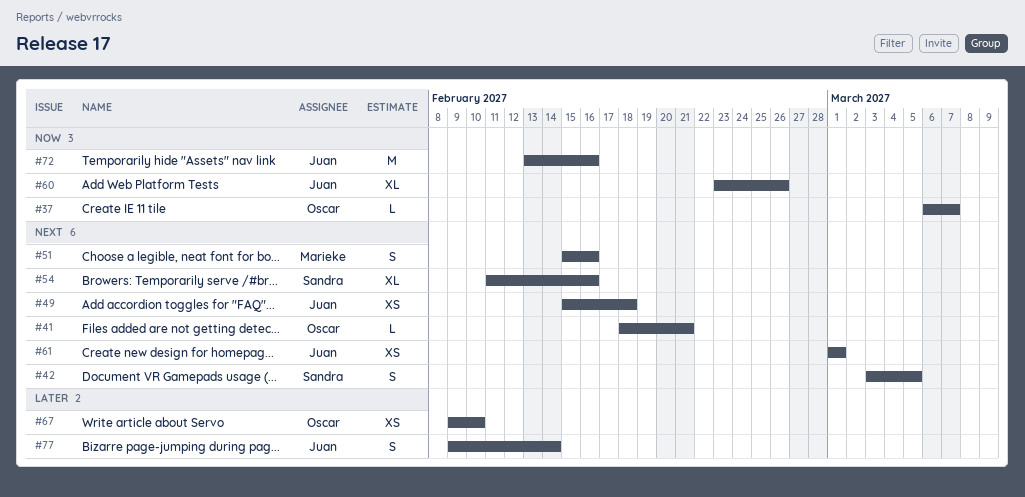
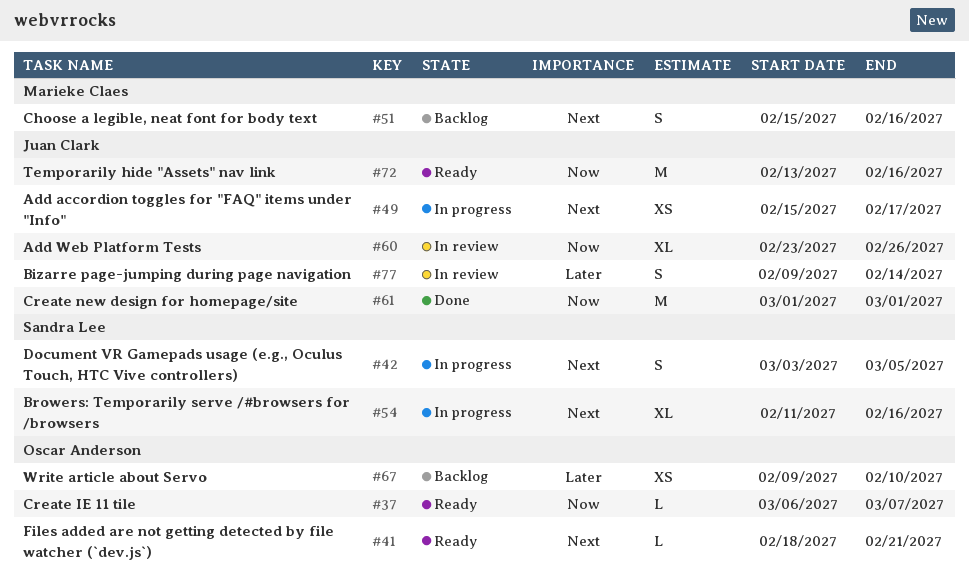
#49, due: Feb 18 -> Feb 17
#61, priority: Next -> Now
#61, estimate: XS -> M

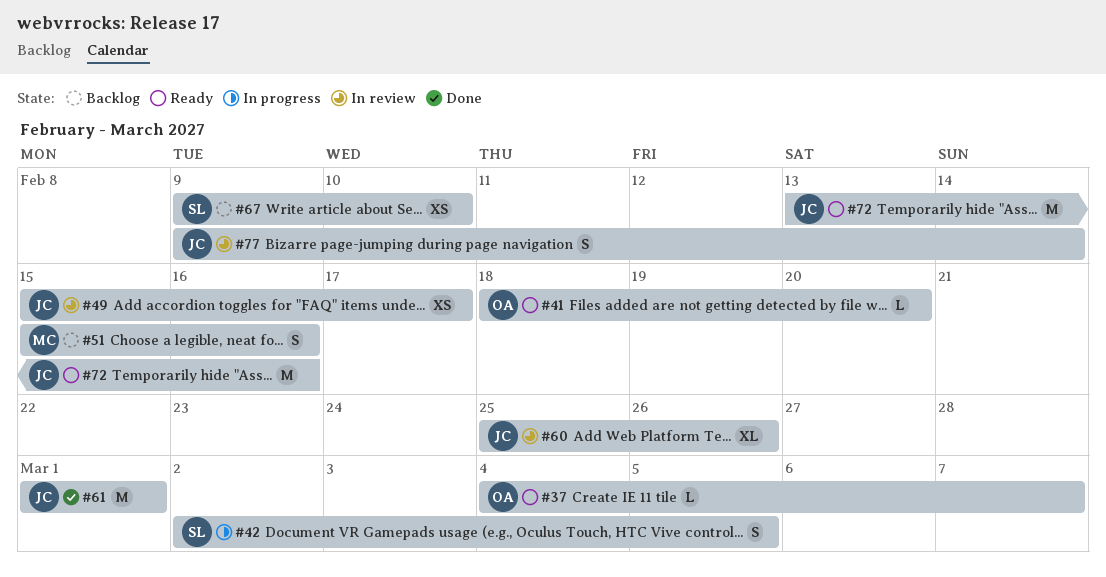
#37, start: Mar 6 -> Mar 4
#41, due: Feb 21 -> Feb 20
#42, start: Mar 3 -> Mar 2
#49, status: In progress -> In review
#54: present -> none
#60, start: Feb 23 -> Feb 25
#67, owner: Oscar Anderson -> Sandra Lee

